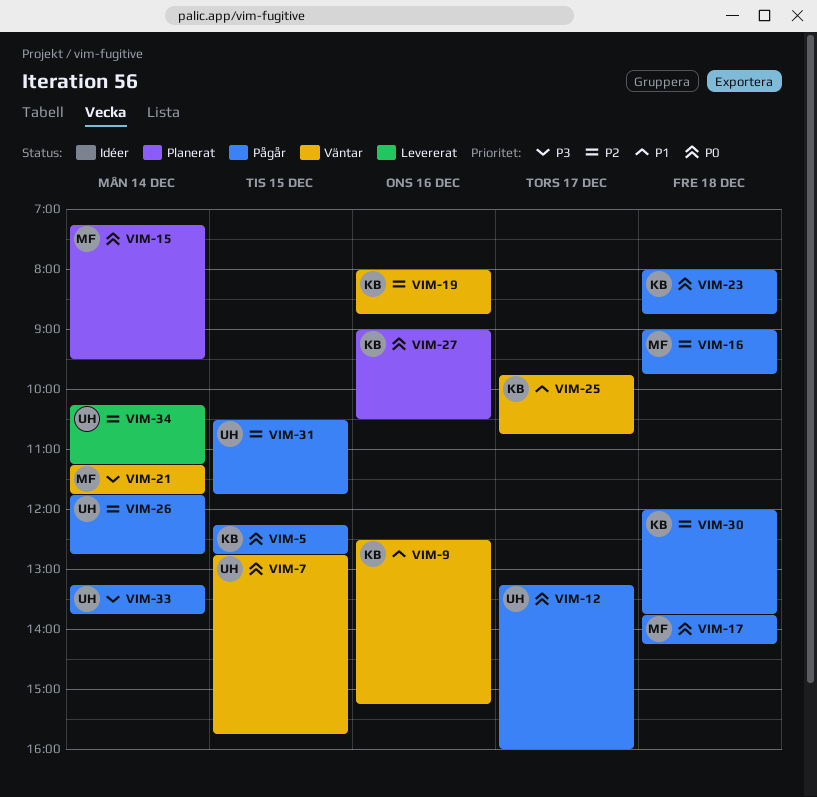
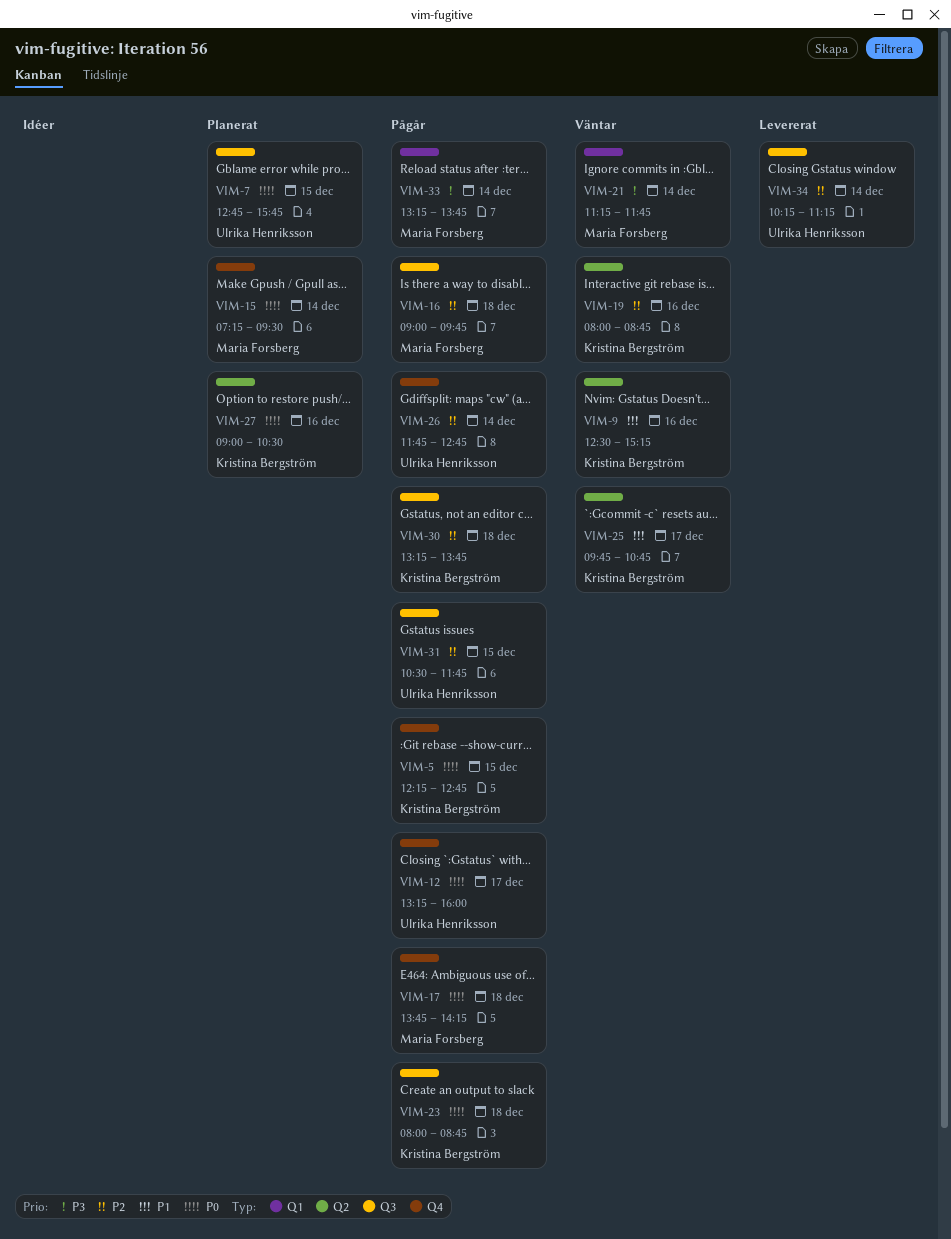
VIM-7, status: Väntar -> Planerat
VIM-30, begins: 12:00 -> 13:15
VIM-33, owner: Ulrika Henriksson -> Maria Forsberg

